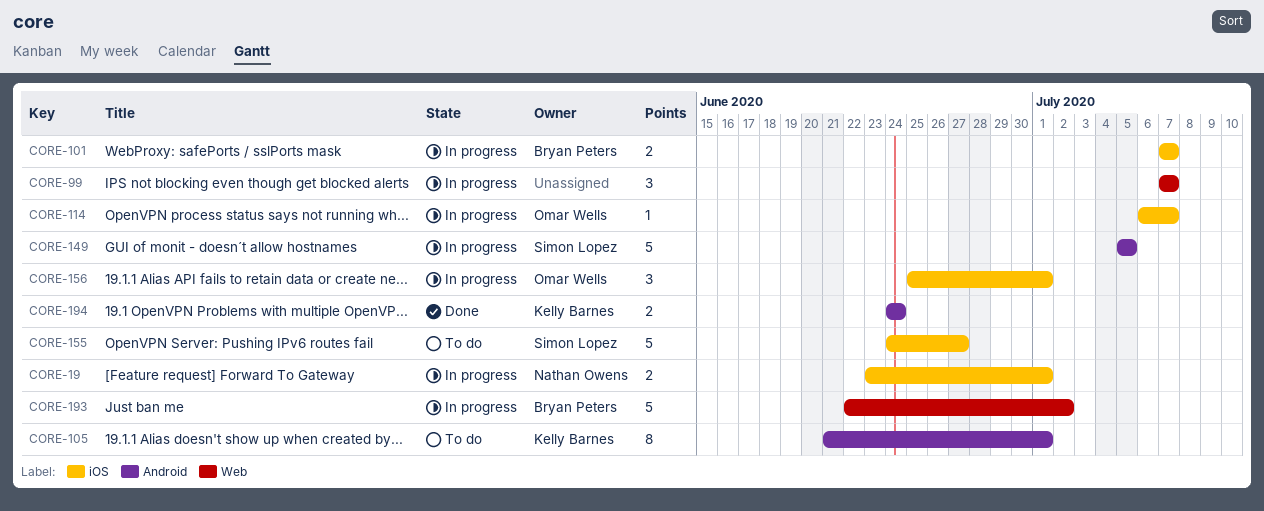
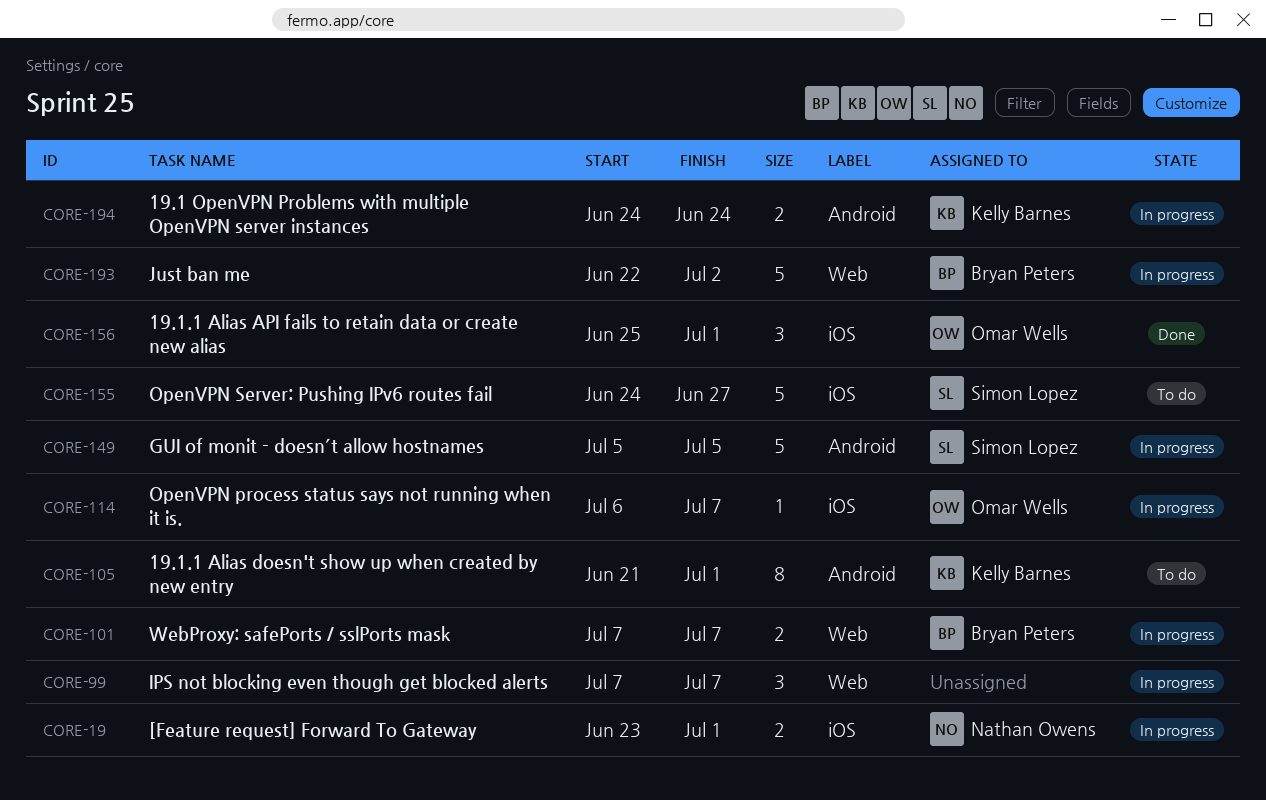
CORE-101, label: iOS -> Web
CORE-156, status: In progress -> Done
CORE-194, status: Done -> In progress

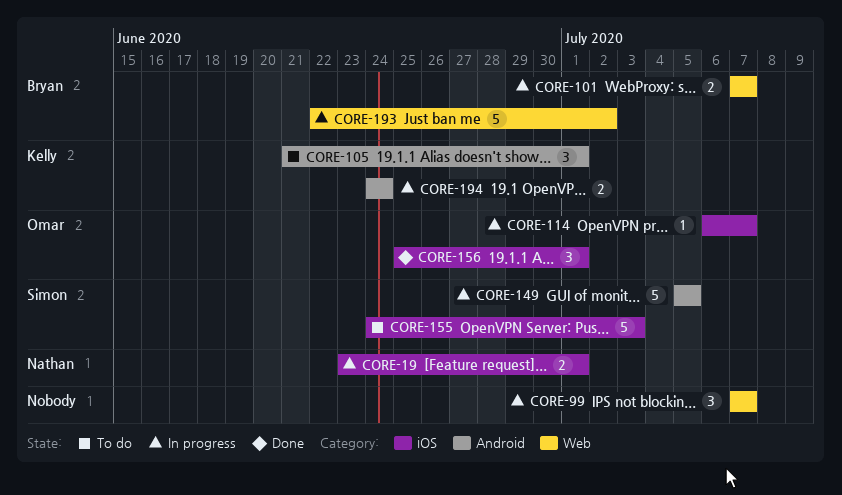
CORE-105, estimate: 8 -> 3
CORE-155, due: Jun 27 -> Jul 3

